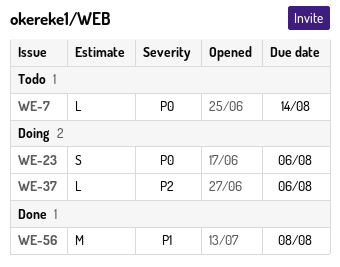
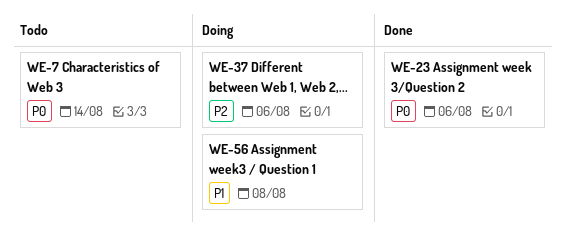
WE-23, status: Doing -> Done
WE-56, status: Done -> Doing

